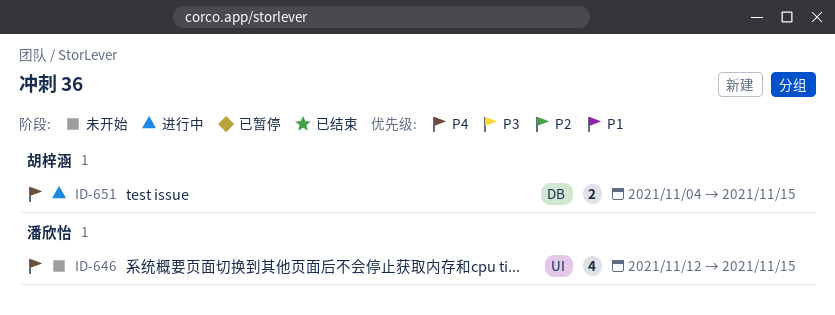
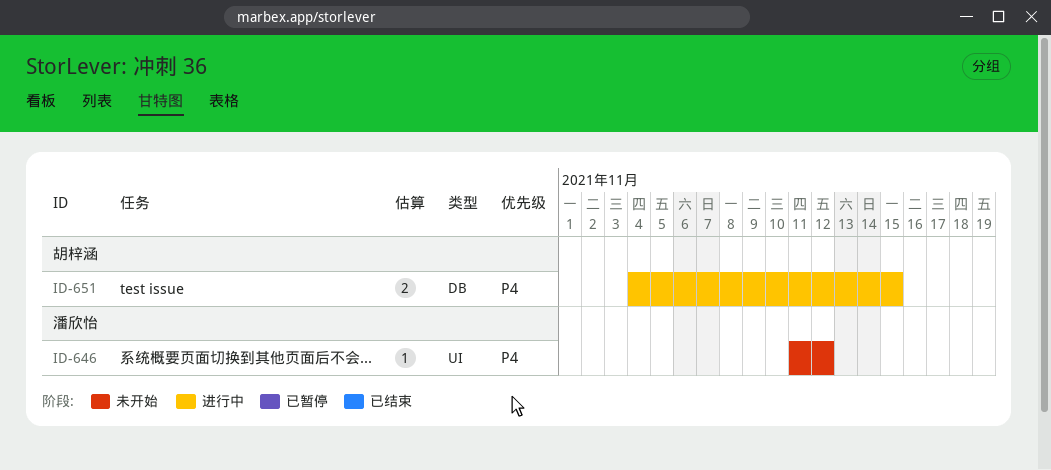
ID-646, estimate: 4 -> 1
ID-646, start: Nov 12 -> Nov 11
ID-646, due: Nov 15 -> Nov 12

